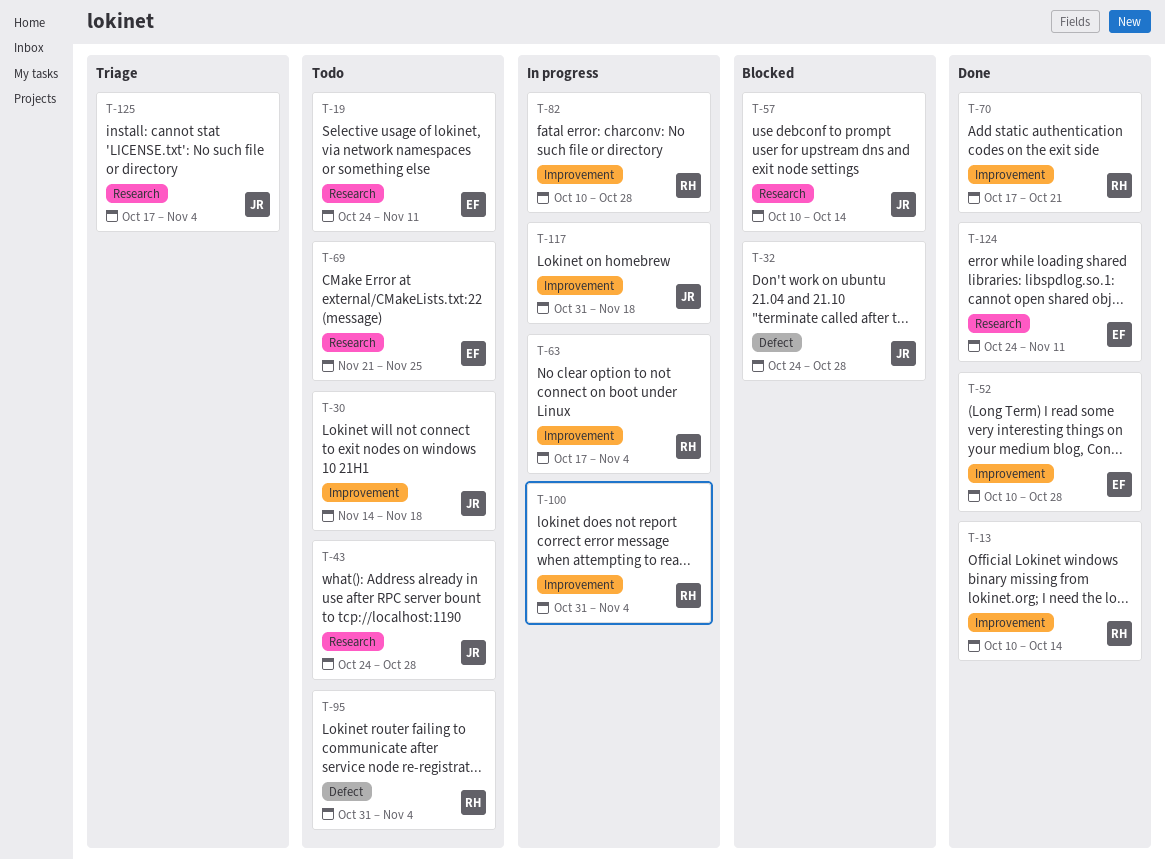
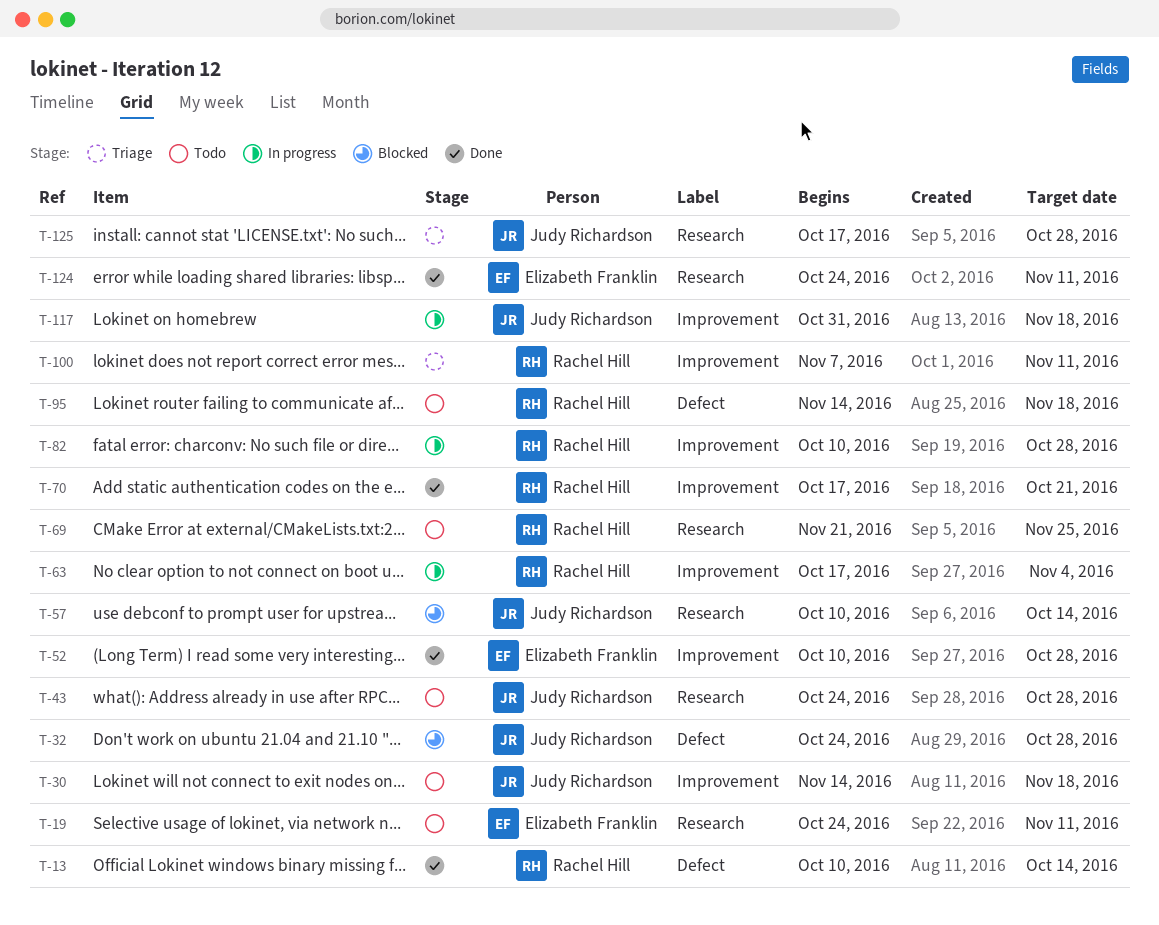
T-13, label: Improvement -> Defect
T-69, owner: Elizabeth Franklin -> Rachel Hill
T-95, start: Oct 31 -> Nov 14
T-95, due: Nov 4 -> Nov 18
T-100, status: In progress -> Triage
T-100, start: Oct 31 -> Nov 7
T-100, due: Nov 4 -> Nov 11
T-125, due: Nov 4 -> Oct 28

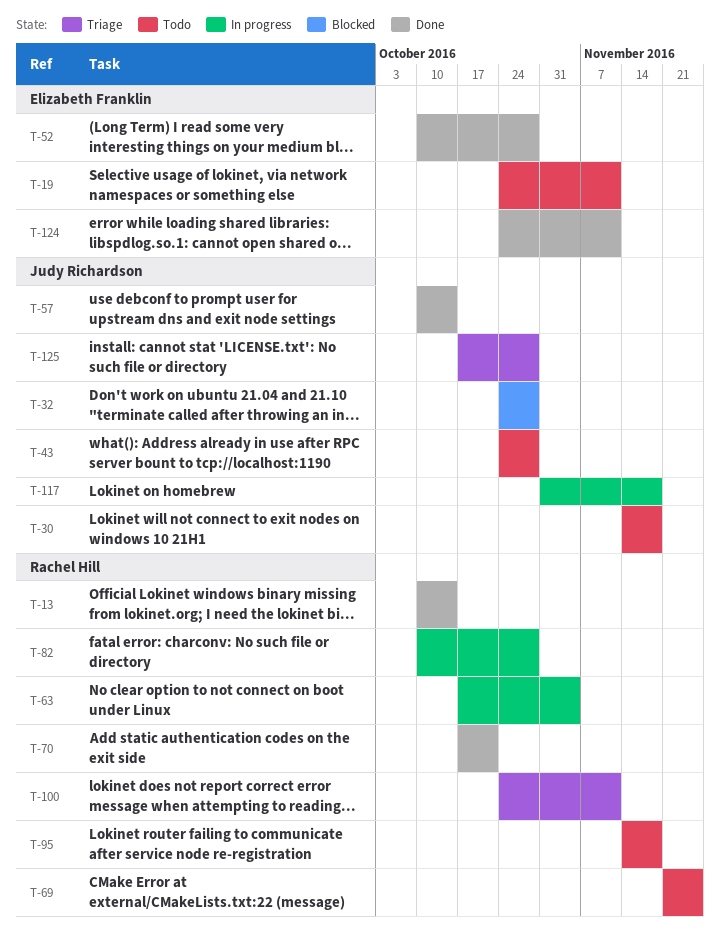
T-57, status: Blocked -> Done
T-100, start: Nov 7 -> Oct 24

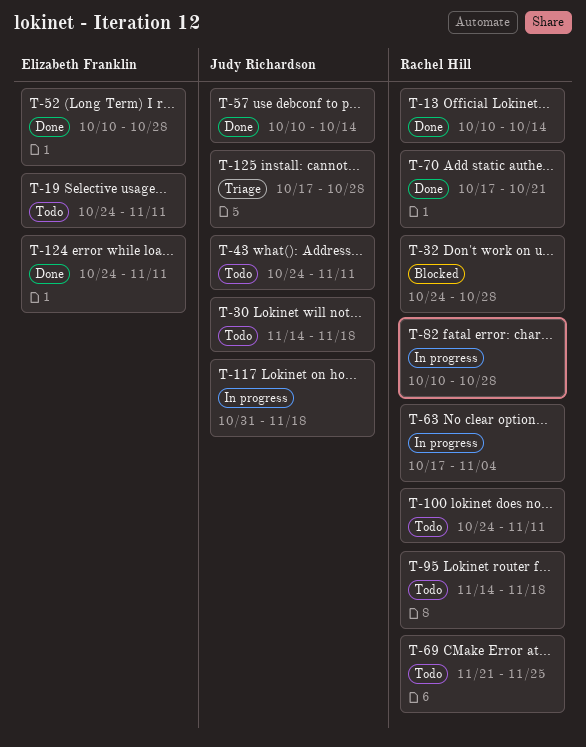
T-32, owner: Judy Richardson -> Rachel Hill
T-43, due: Oct 28 -> Nov 11
T-100, status: Triage -> Todo

